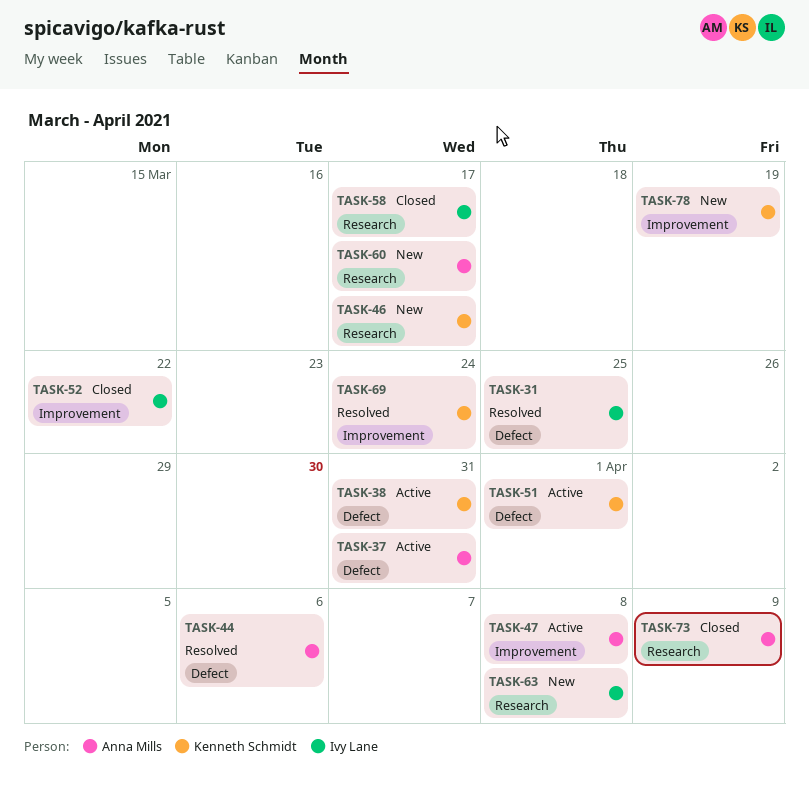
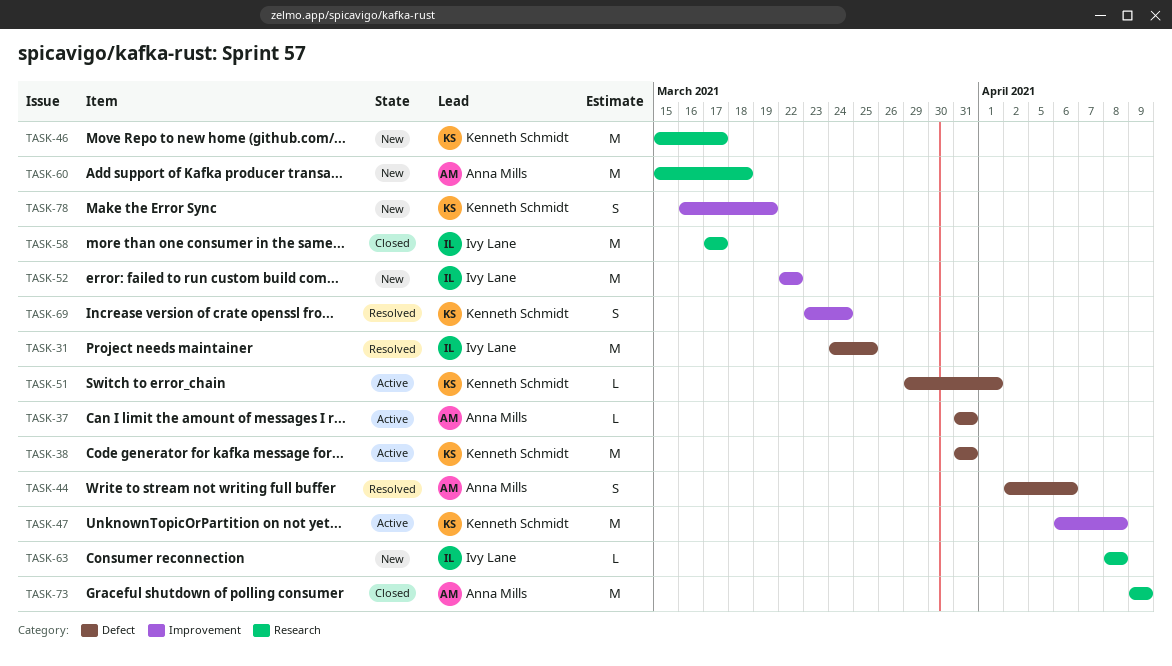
TASK-47, owner: Anna Mills -> Kenneth Schmidt
TASK-52, status: Closed -> New
TASK-60, due: Mar 17 -> Mar 18

